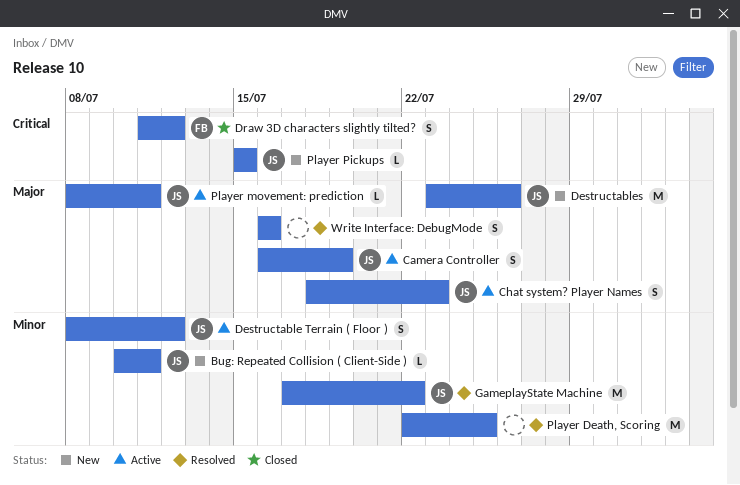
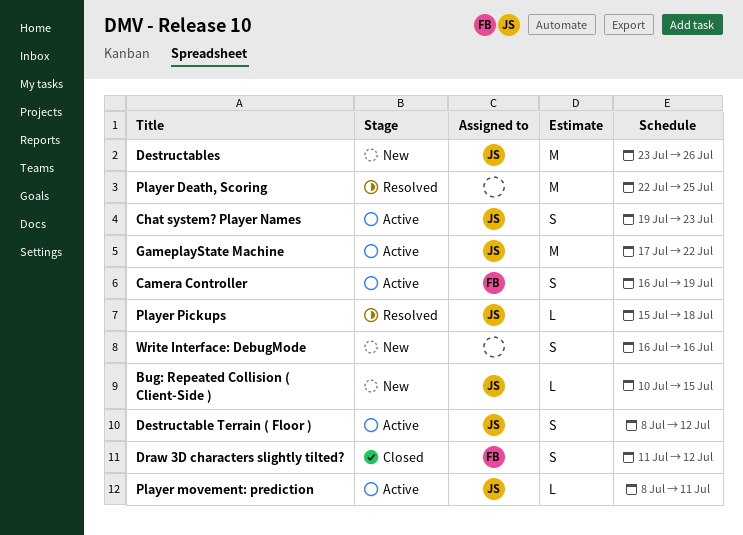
Bug: Repeated Collision ( Client-Side ), due: Jul 11 -> Jul 15
Camera Controller, owner: JS -> FB
Chat system? Player Names, start: Jul 18 -> Jul 19
GameplayState Machine, status: Resolved -> Active
Player Pickups, status: New -> Resolved
Player Pickups, due: Jul 15 -> Jul 18
Write Interface: DebugMode, status: Resolved -> New

